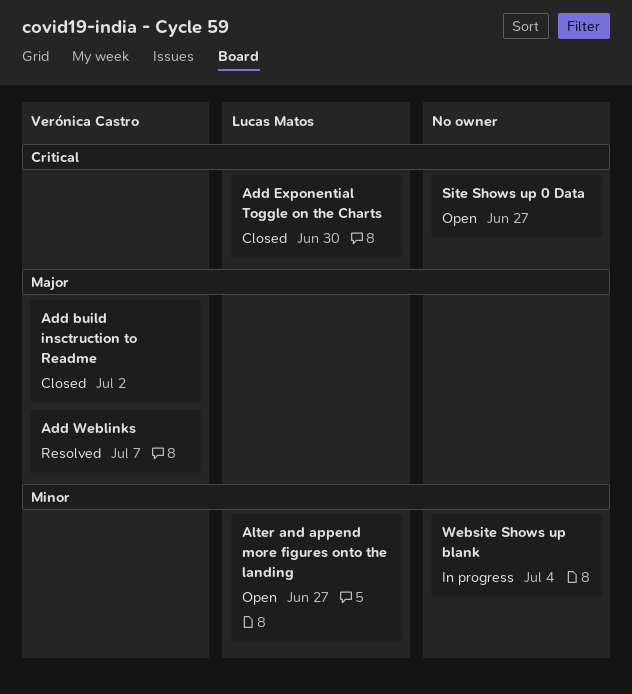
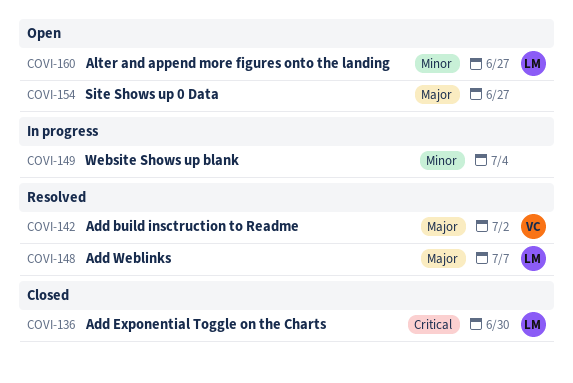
Add build insctruction to Readme, status: Closed -> Resolved
Add Weblinks, owner: Verónica Castro -> Lucas Matos
Site Shows up 0 Data, priority: Critical -> Major

